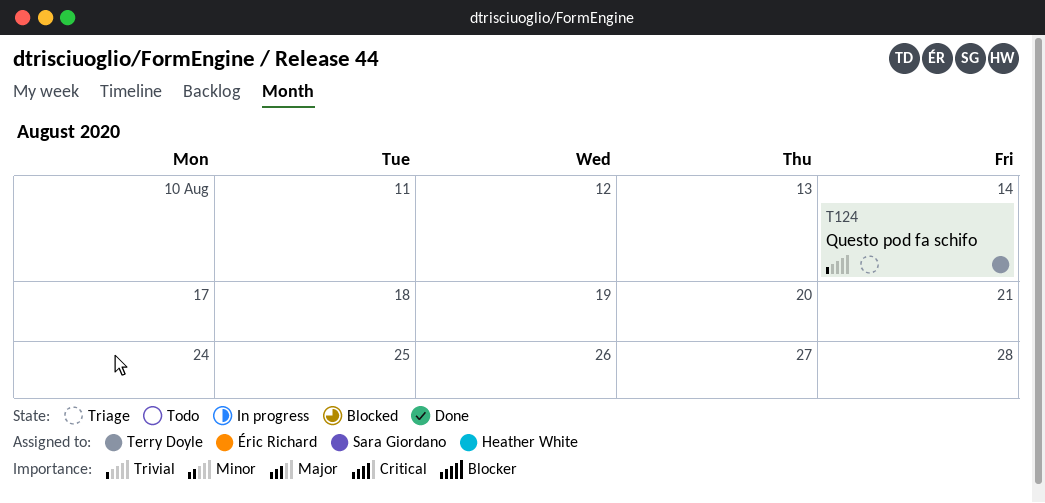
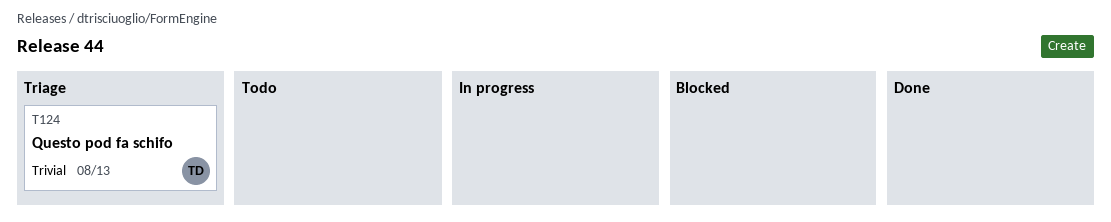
T124, due: Aug 14 -> Aug 13

